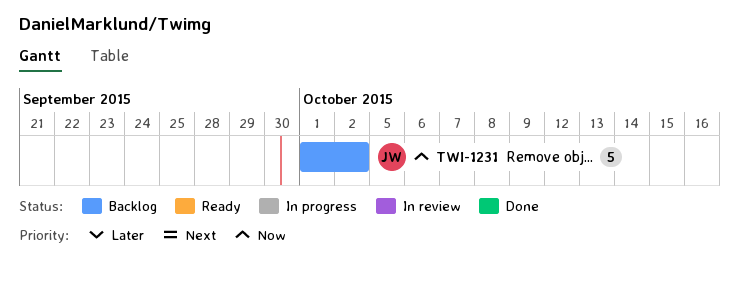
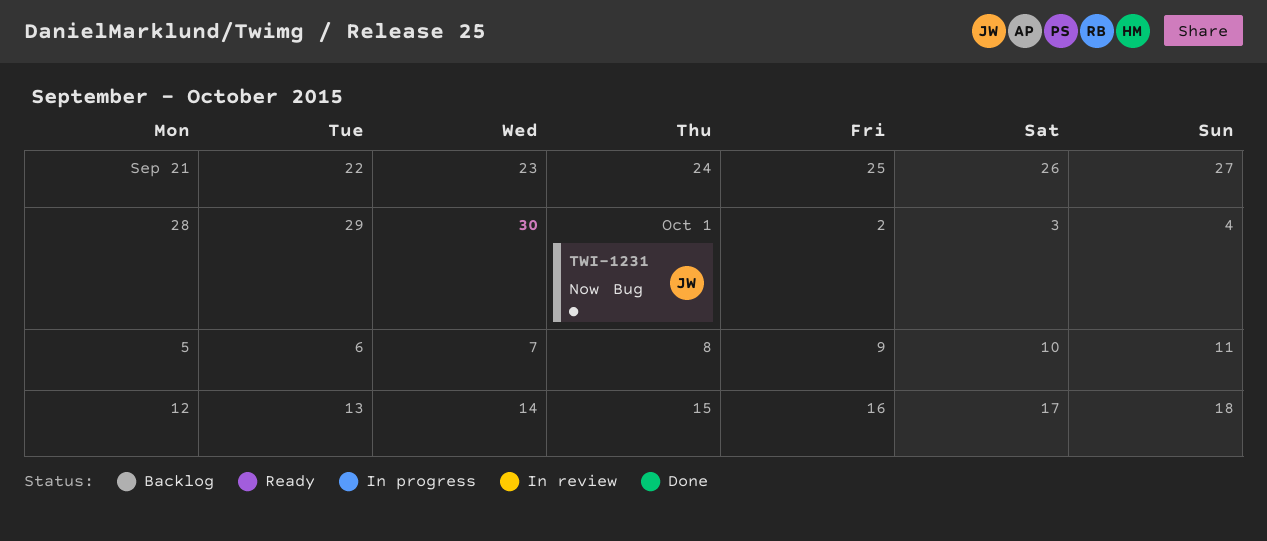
TWI-1231, estimate: 5 -> 1
TWI-1231, due: Oct 2 -> Oct 1

